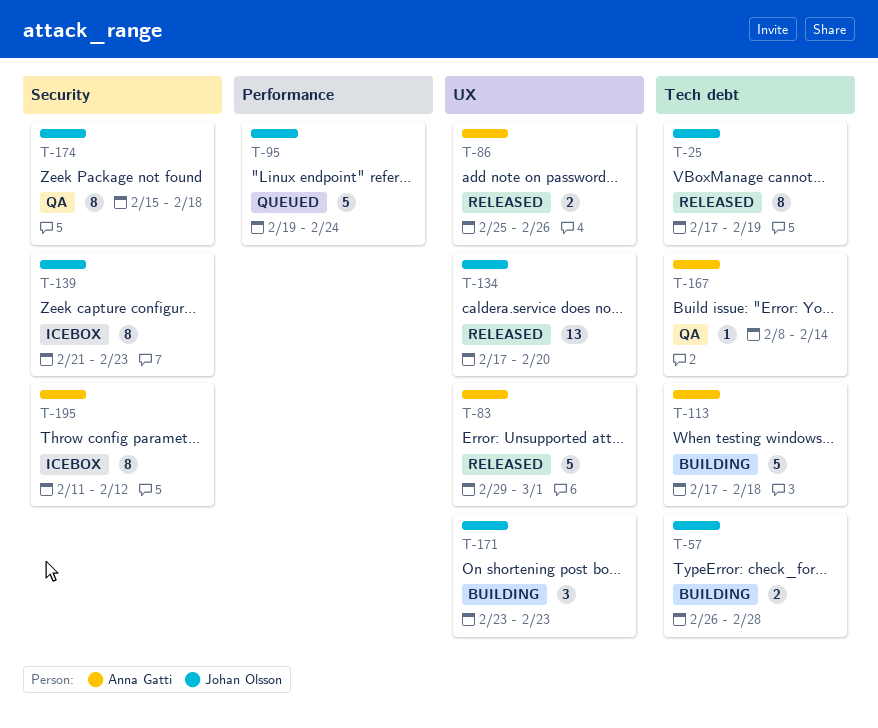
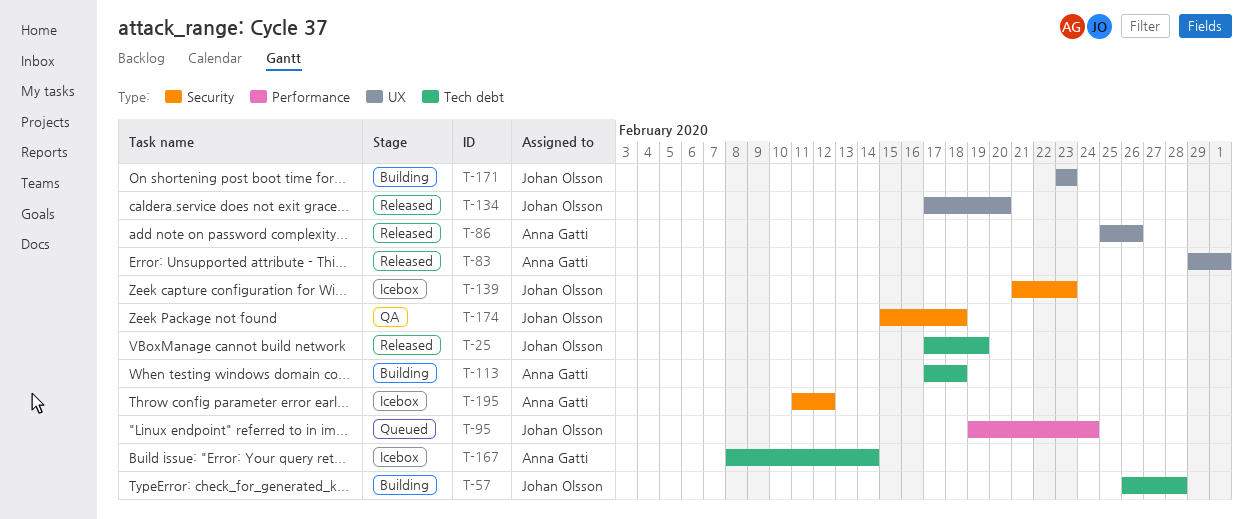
T-167, status: QA -> Icebox

